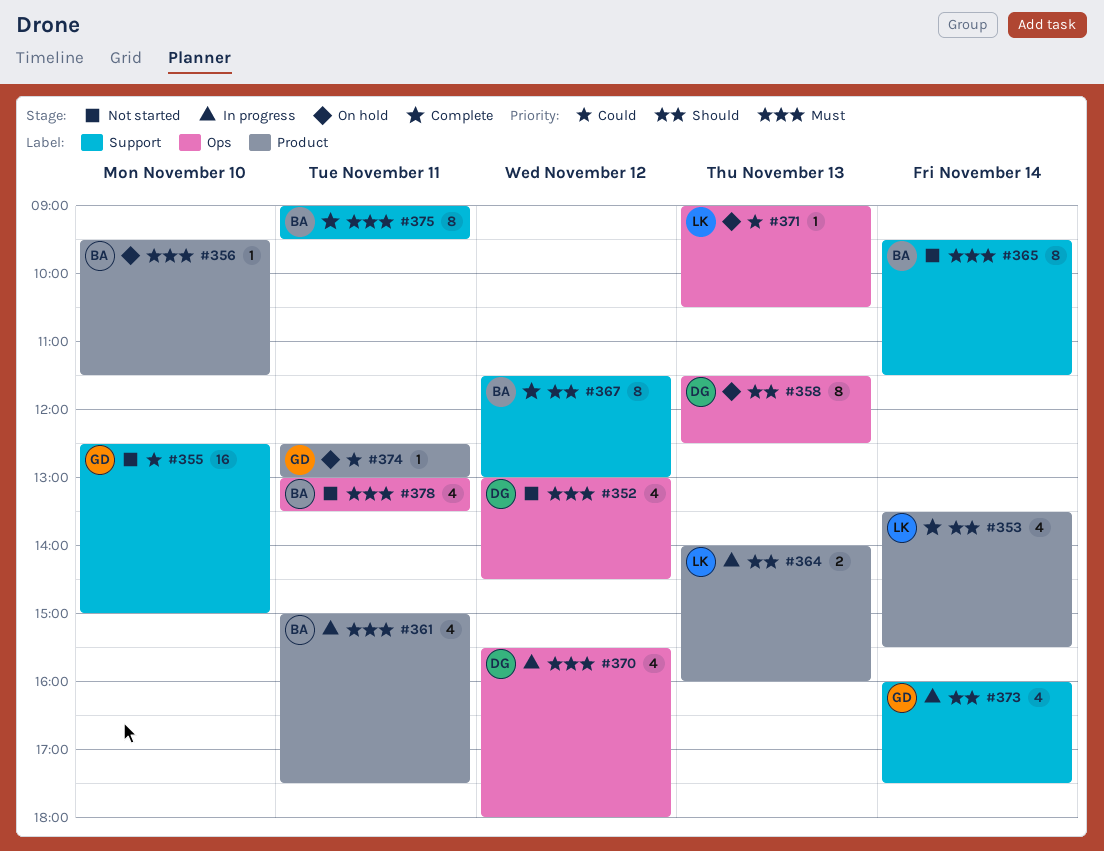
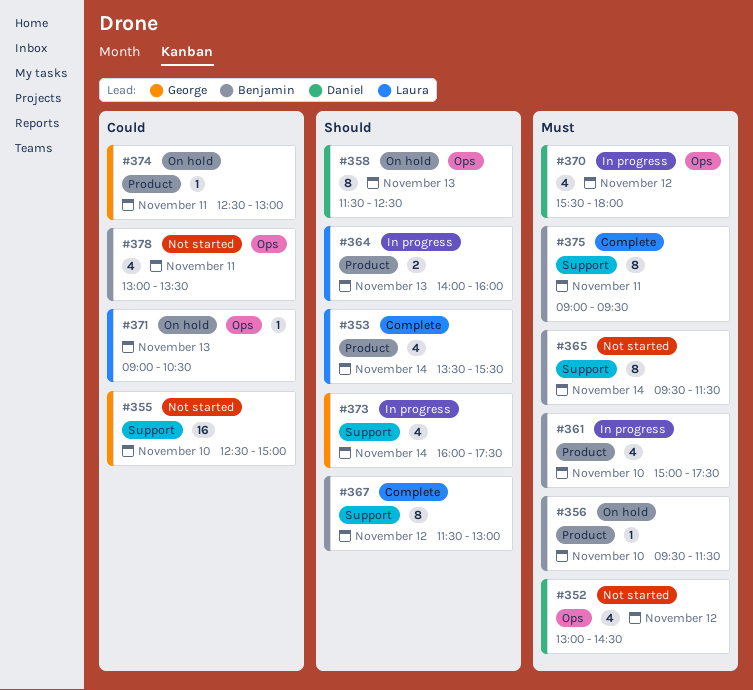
#361, day: Nov 11 -> Nov 10
#378, priority: Must -> Could

